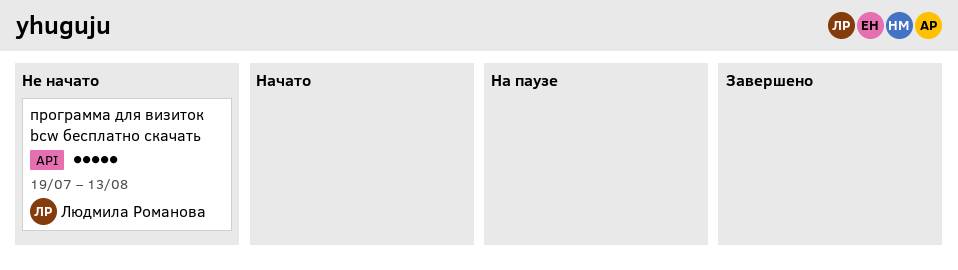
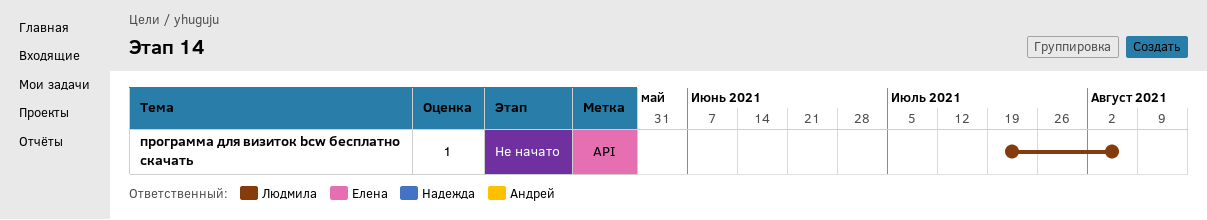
программа для визиток bcw бесплатно скачать, estimate: 5 -> 1
программа для визиток bcw бесплатно скачать, due: Aug 13 -> Aug 6

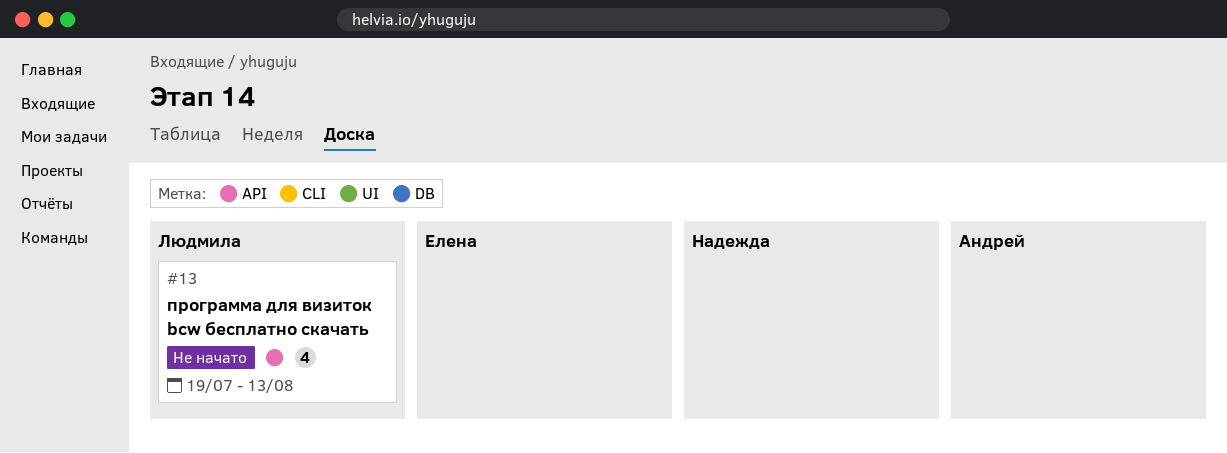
программа для визиток bcw бесплатно скачать, estimate: 1 -> 4
программа для визиток bcw бесплатно скачать, due: Aug 6 -> Aug 13

